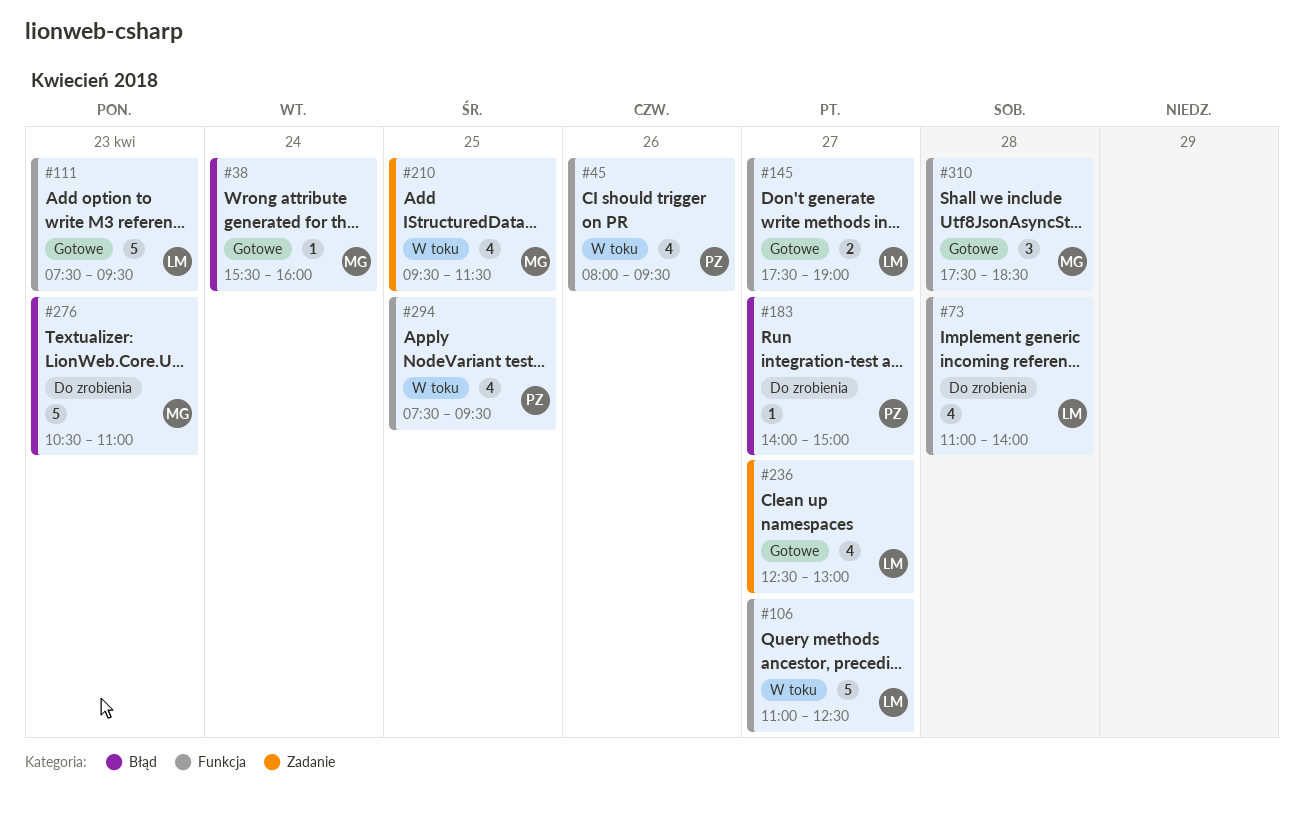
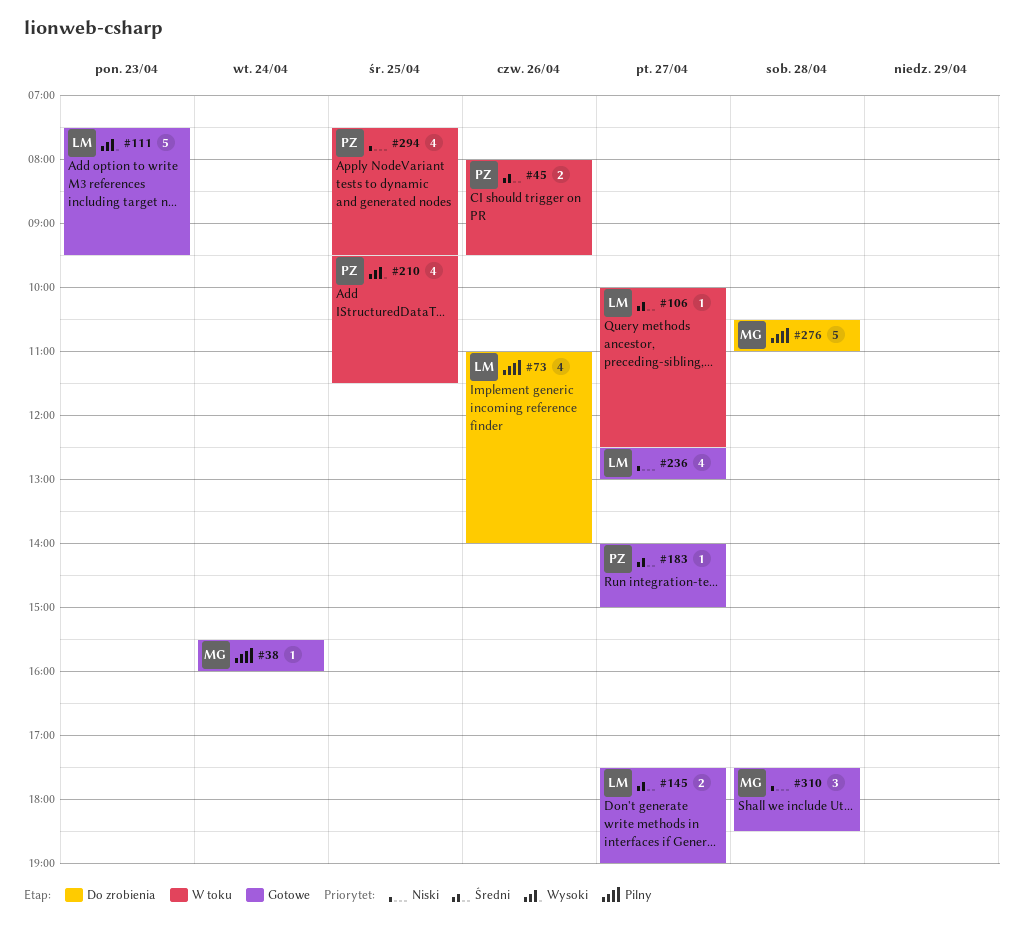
#45, estimate: 4 -> 2
#73, day: Apr 28 -> Apr 26
#106, estimate: 5 -> 1
#106, begins: 11:00 -> 10:00
#183, status: Do zrobienia -> Gotowe
#210, owner: MG -> PZ
#276, day: Apr 23 -> Apr 28

